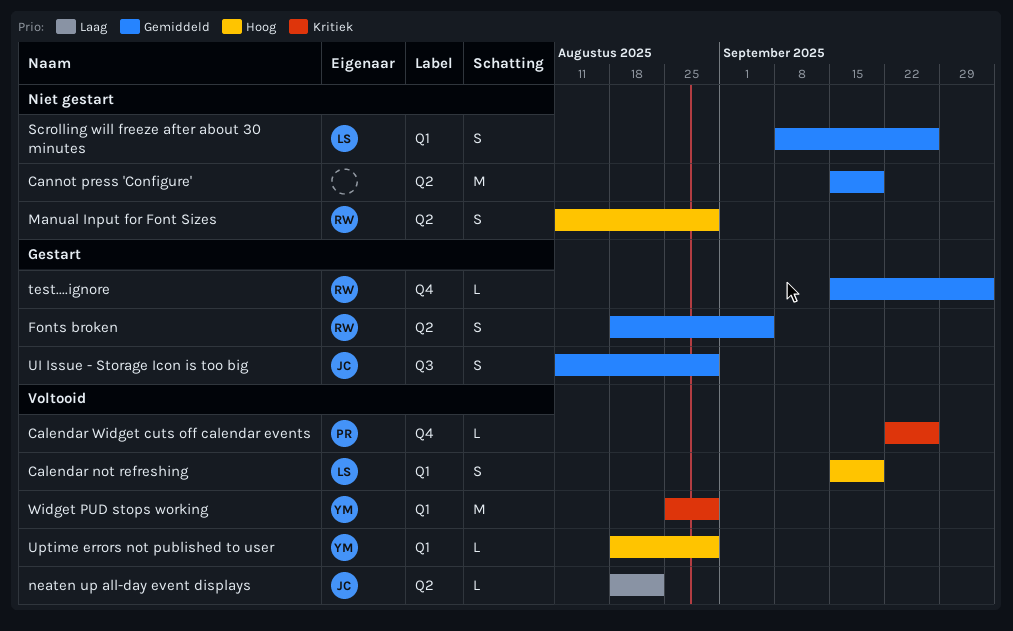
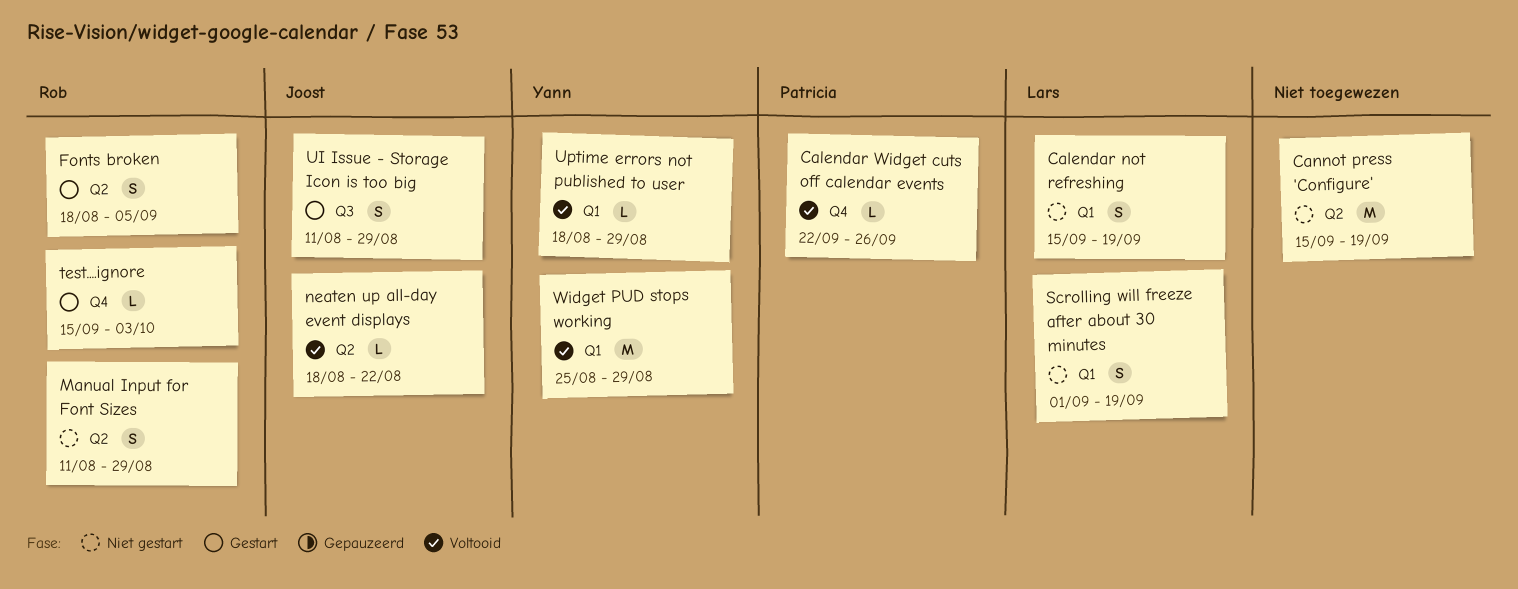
Calendar not refreshing, status: Voltooid -> Niet gestart
Scrolling will freeze after about 30 minutes, start: Sep 8 -> Sep 1
Scrolling will freeze after about 30 minutes, due: Sep 26 -> Sep 19

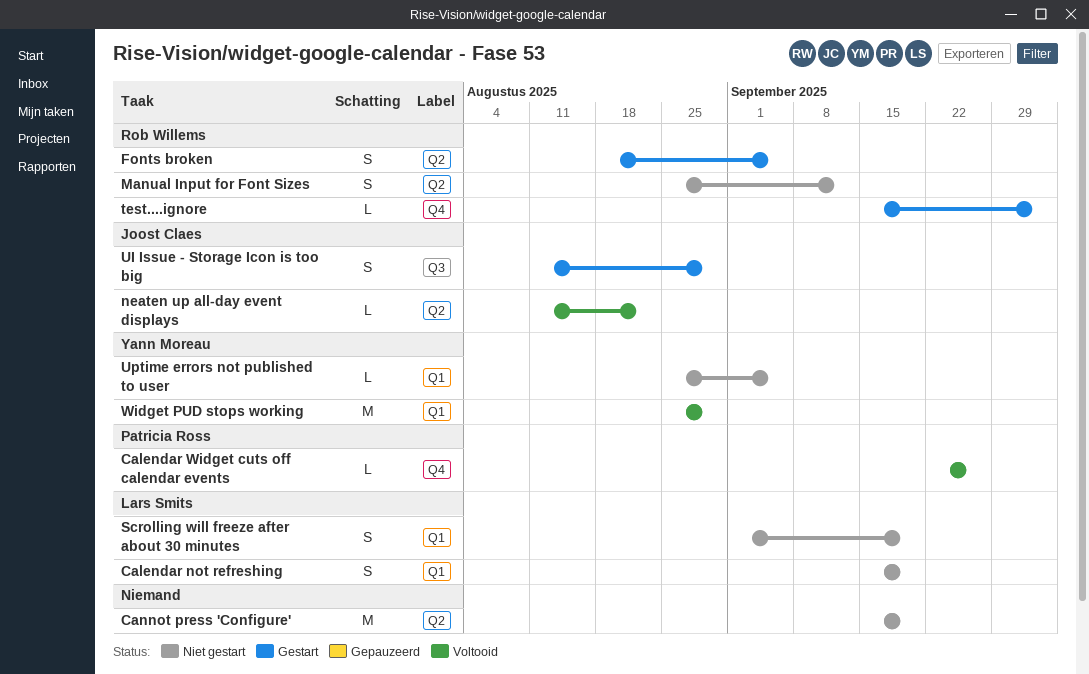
Manual Input for Font Sizes, start: Aug 11 -> Aug 25
Manual Input for Font Sizes, due: Aug 29 -> Sep 12
neaten up all-day event displays, start: Aug 18 -> Aug 11
Uptime errors not published to user, status: Voltooid -> Niet gestart
Uptime errors not published to user, start: Aug 18 -> Aug 25
Uptime errors not published to user, due: Aug 29 -> Sep 5

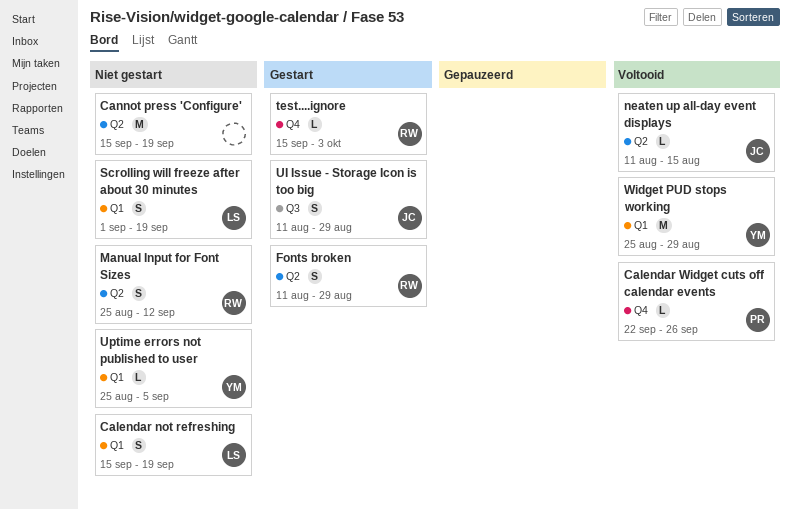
Fonts broken, start: Aug 18 -> Aug 11
Fonts broken, due: Sep 5 -> Aug 29
neaten up all-day event displays, due: Aug 22 -> Aug 15

